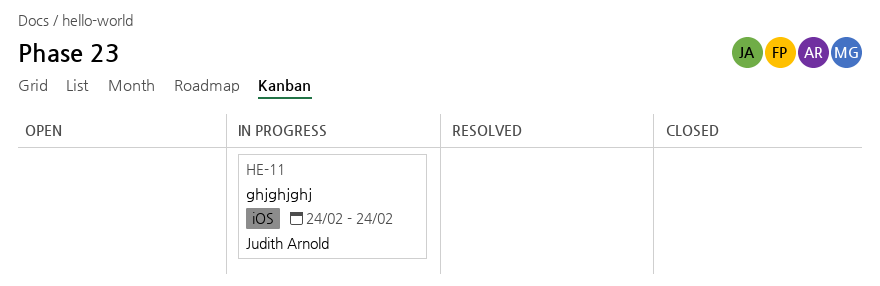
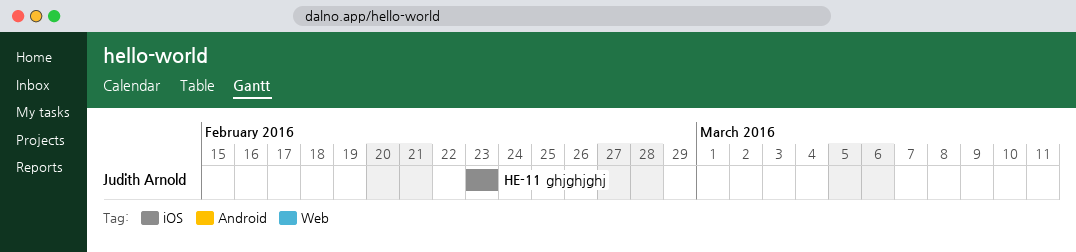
HE-11, start: Feb 24 -> Feb 23
HE-11, due: Feb 24 -> Feb 23

